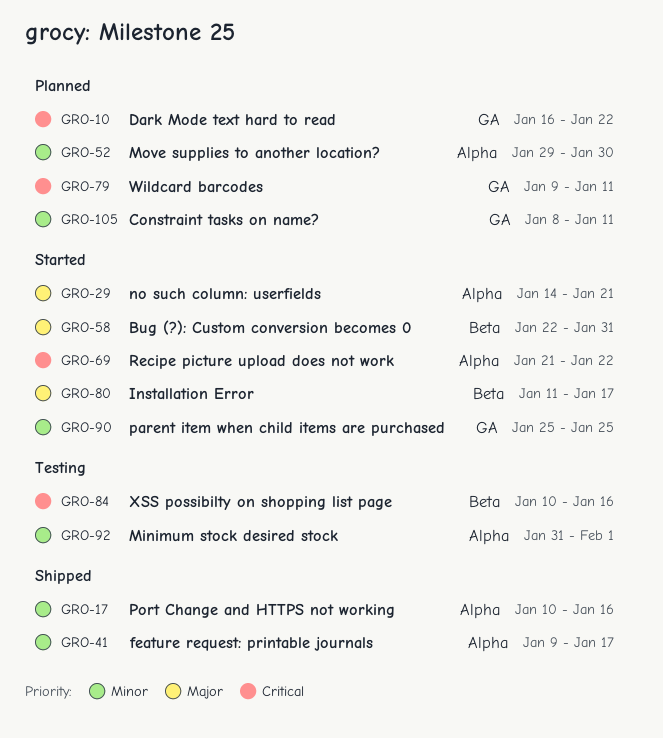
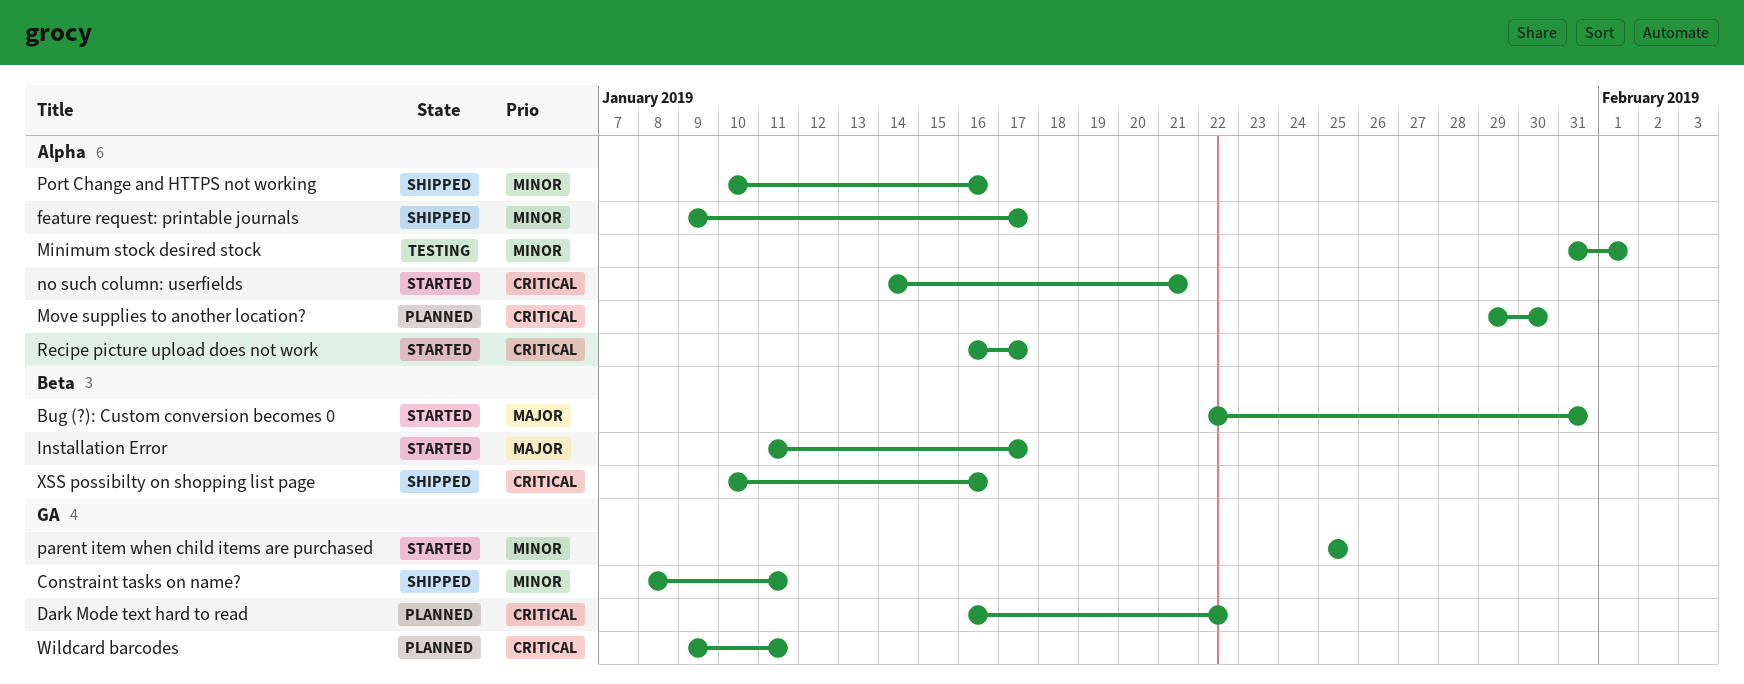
Constraint tasks on name?, status: Planned -> Shipped
Move supplies to another location?, priority: Minor -> Critical
no such column: userfields, priority: Major -> Critical
Recipe picture upload does not work, start: Jan 21 -> Jan 16
Recipe picture upload does not work, due: Jan 22 -> Jan 17
XSS possibilty on shopping list page, status: Testing -> Shipped

